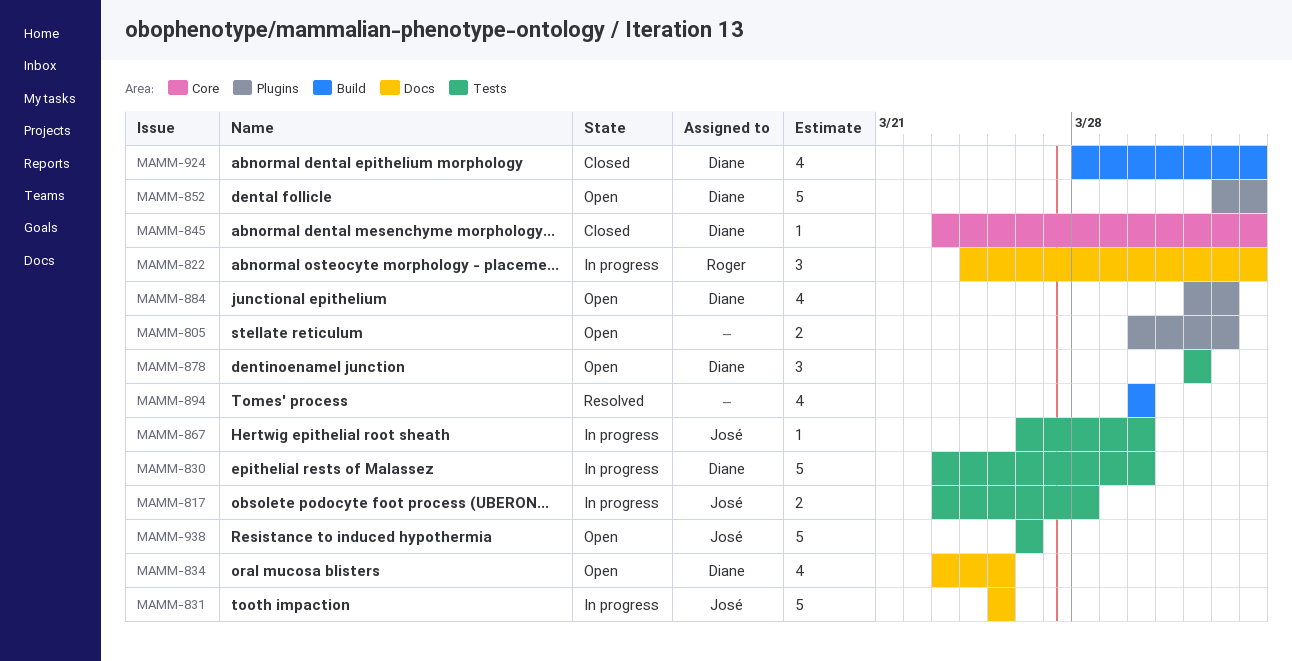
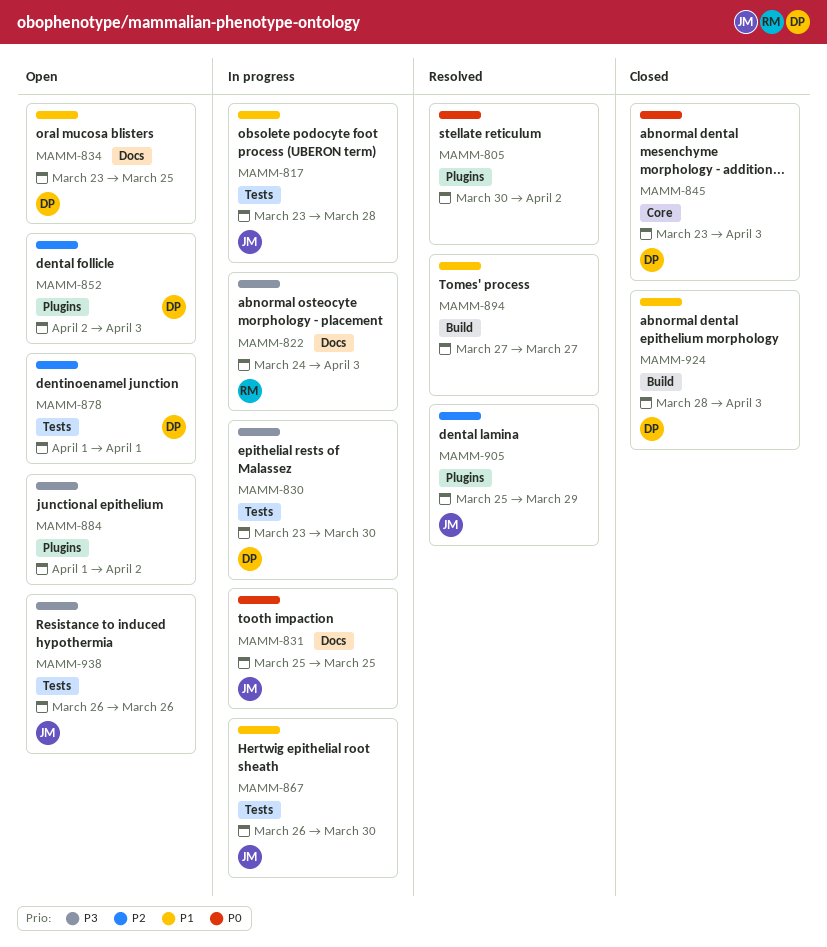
MAMM-805, status: Open -> Resolved
MAMM-884, owner: Diane -> none
MAMM-894, start: Mar 30 -> Mar 27
MAMM-894, due: Mar 30 -> Mar 27
MAMM-905: none -> present

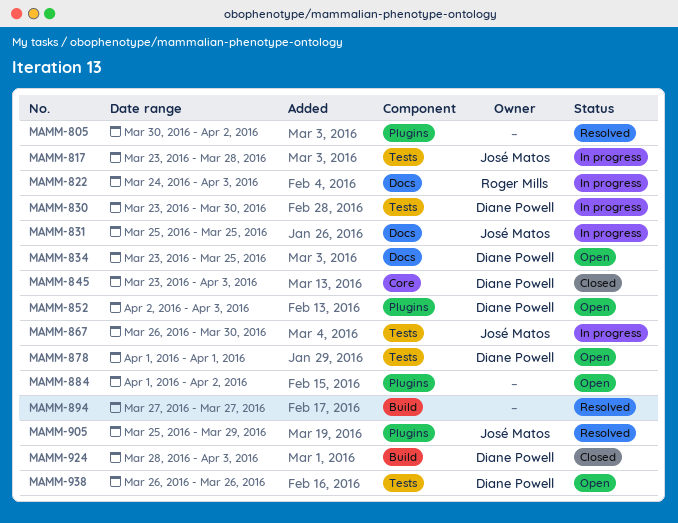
MAMM-938, owner: José Matos -> Diane Powell

